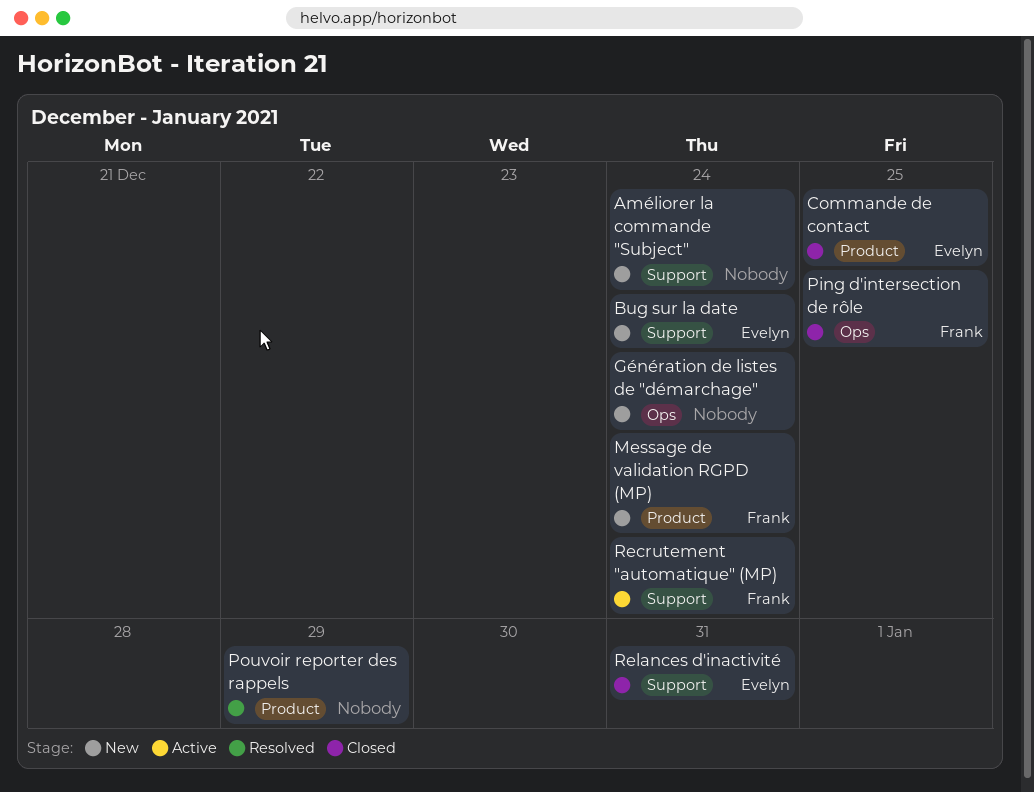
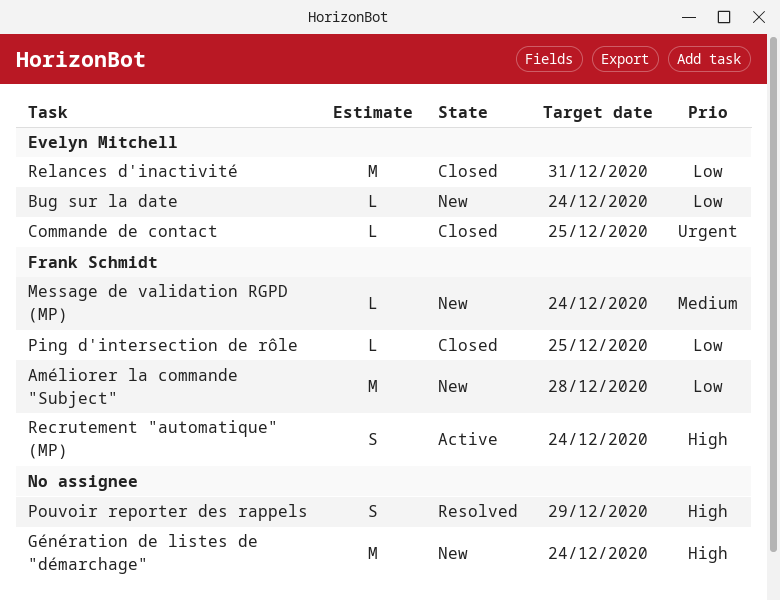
Améliorer la commande "Subject", owner: none -> Frank Schmidt
Améliorer la commande "Subject", due: Dec 24 -> Dec 28

